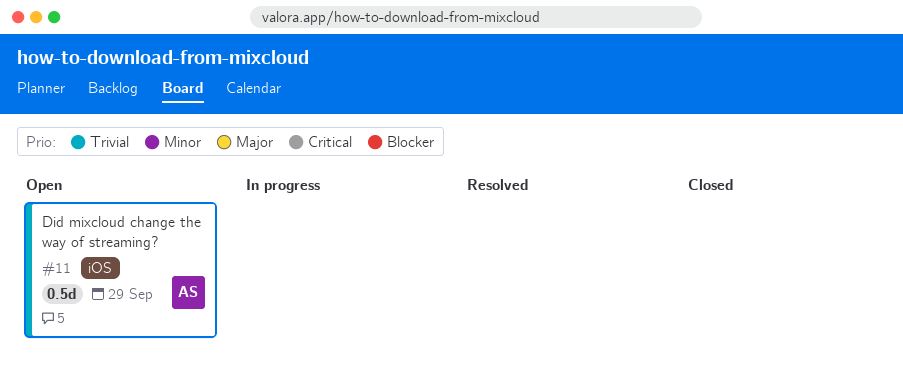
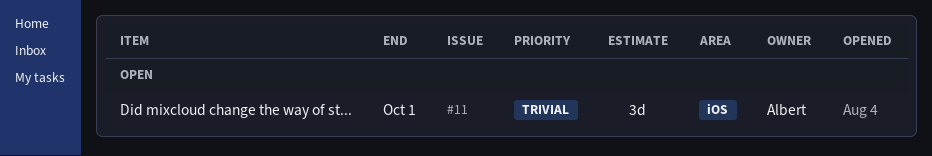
#11, estimate: 0.5d -> 3d
#11, due: Sep 29 -> Oct 1

